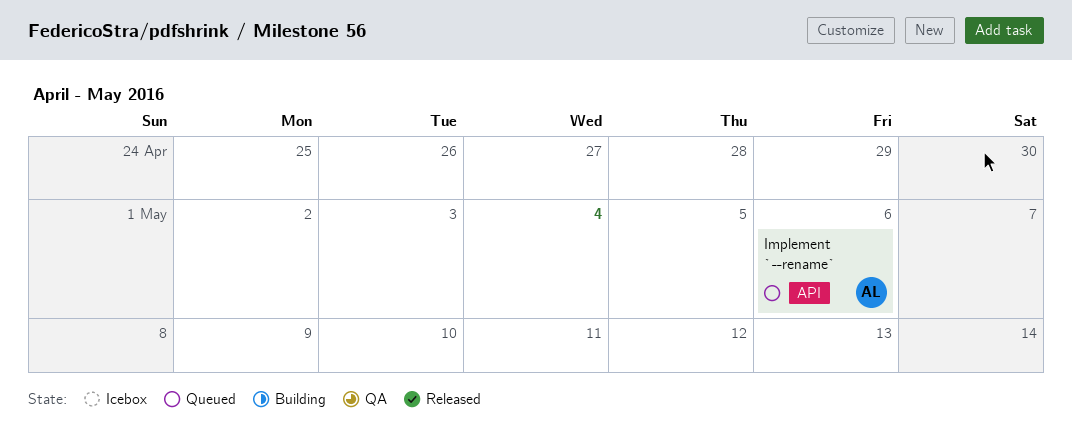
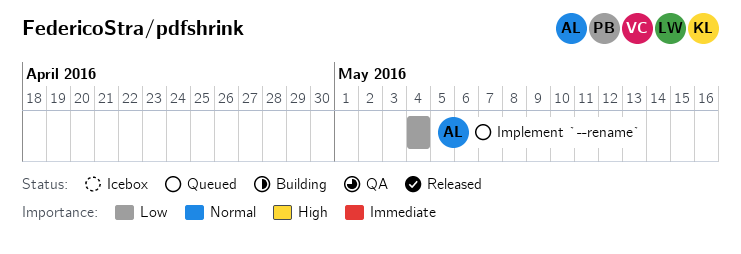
Implement `--rename`, due: May 6 -> May 4

